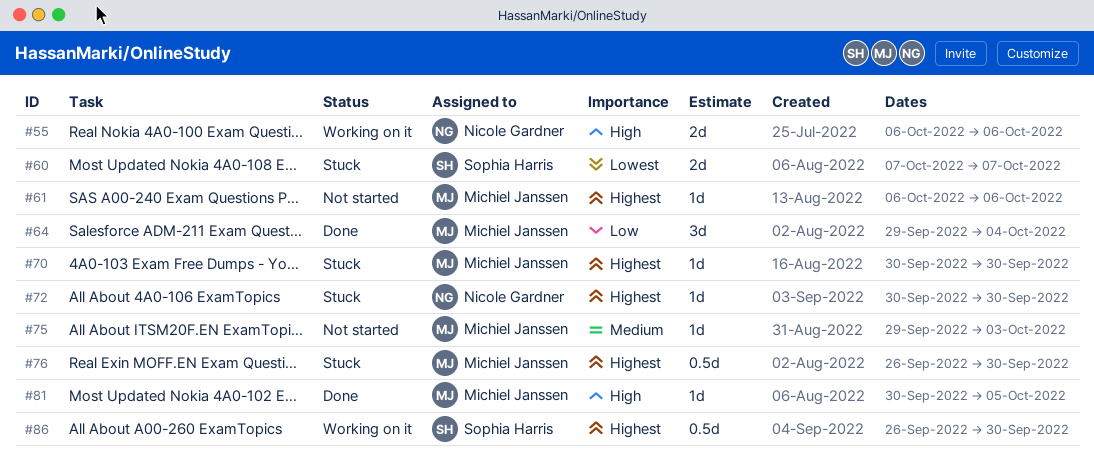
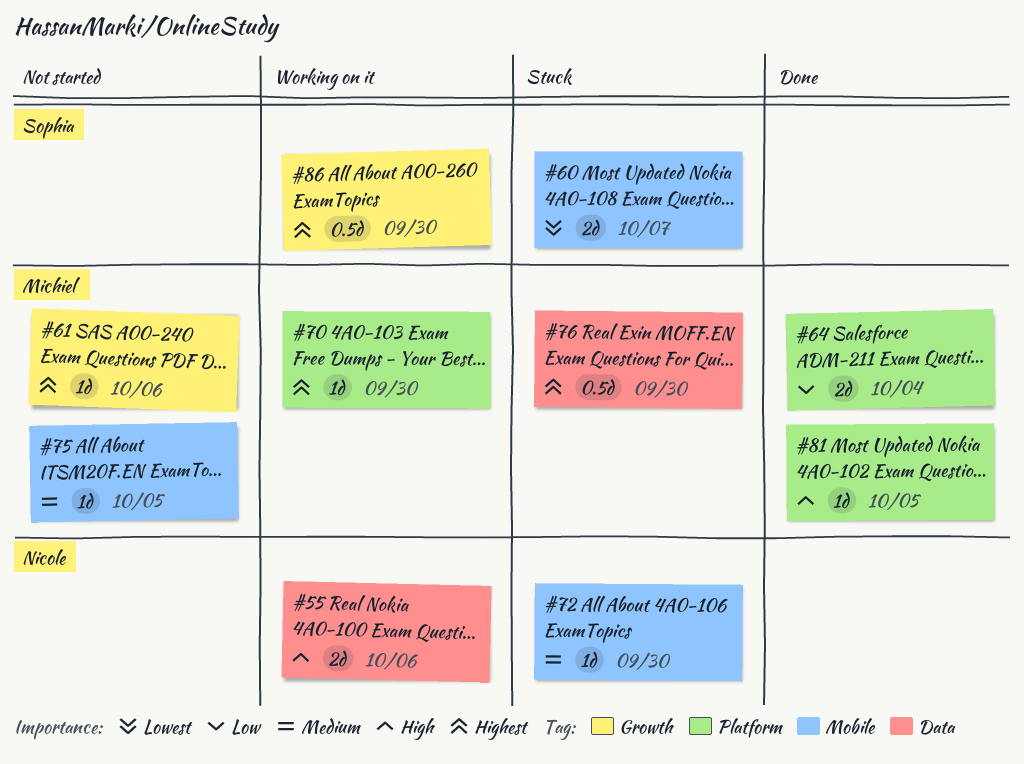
#64, estimate: 3d -> 2d
#70, status: Stuck -> Working on it
#72, priority: Highest -> Medium
#75, due: Oct 3 -> Oct 5

